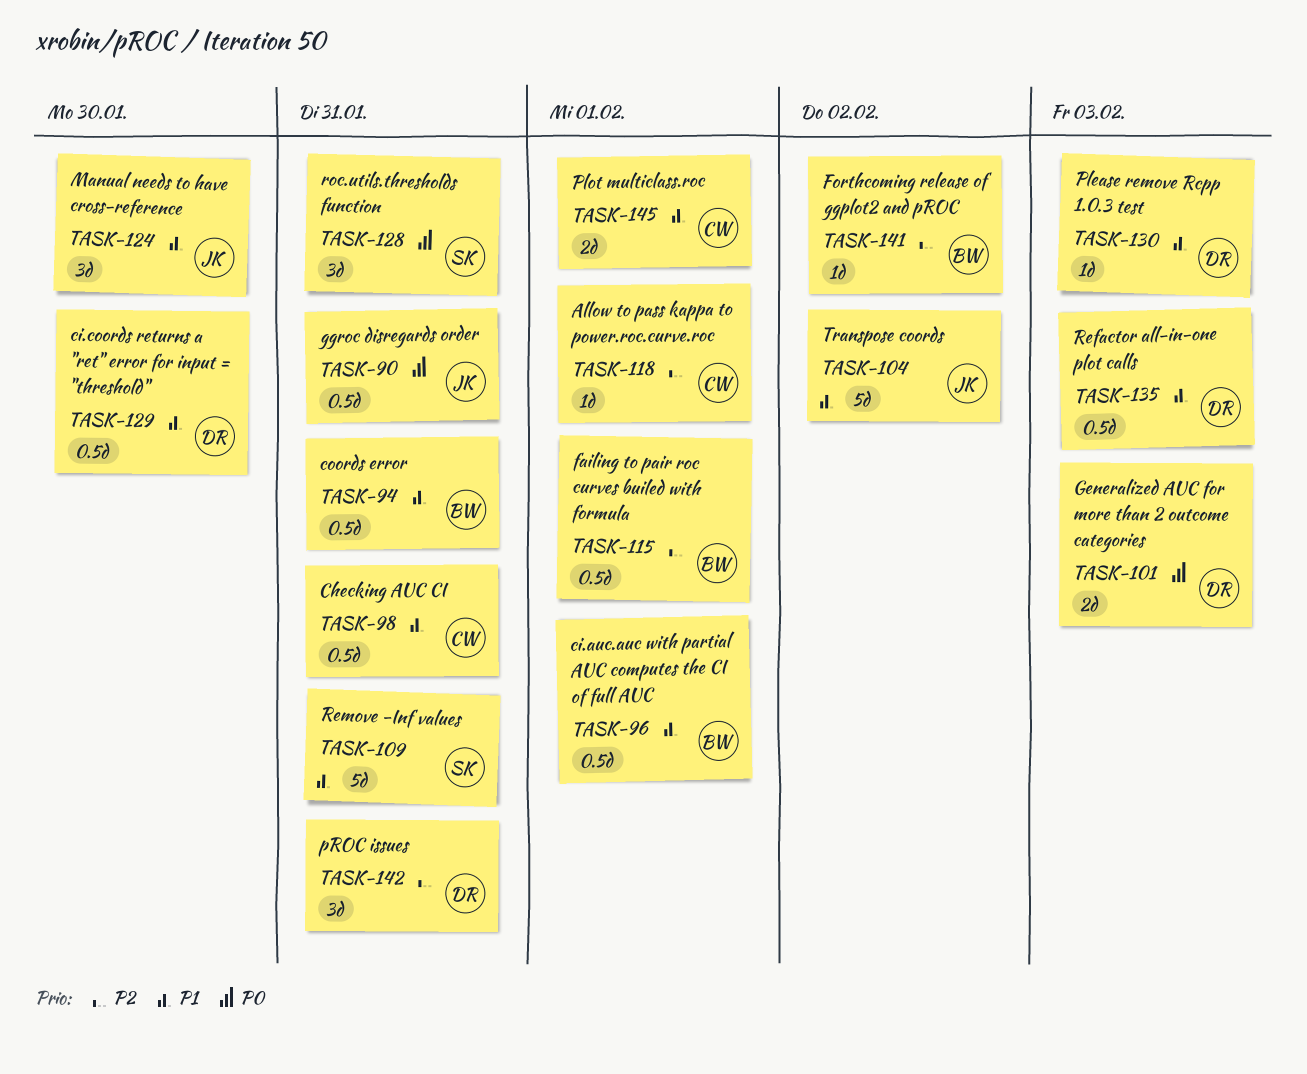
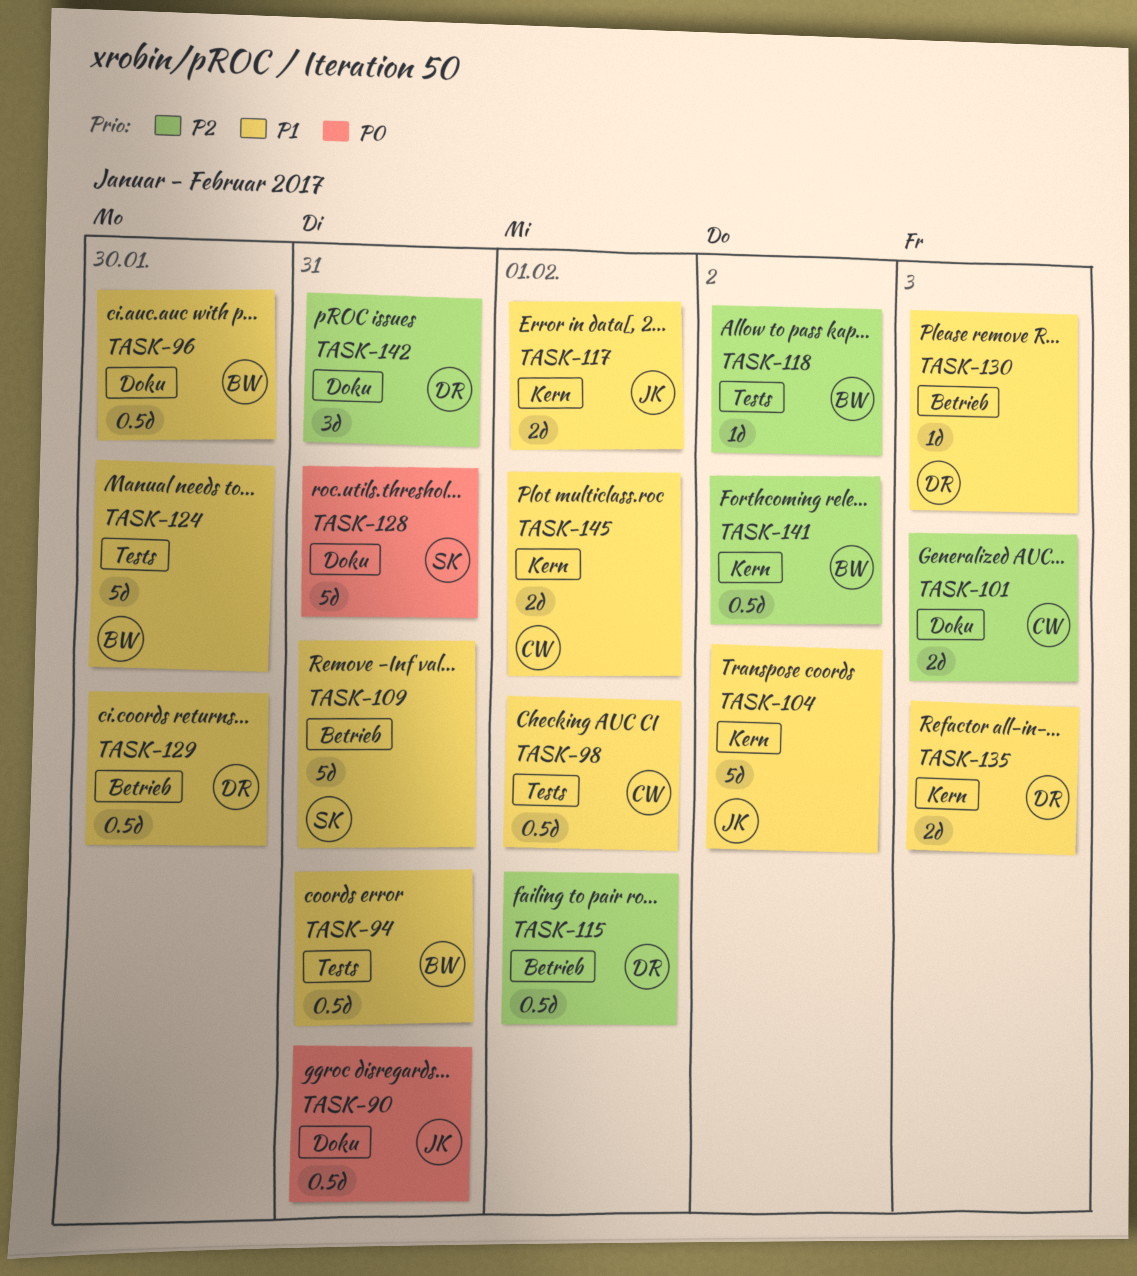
TASK-96, due: Feb 1 -> Jan 30
TASK-98, due: Jan 31 -> Feb 1
TASK-101, owner: DR -> CW
TASK-101, priority: P0 -> P2
TASK-115, owner: BW -> DR
TASK-117: none -> present
TASK-118, owner: CW -> BW
TASK-118, due: Feb 1 -> Feb 2
TASK-124, owner: JK -> BW
TASK-124, estimate: 3d -> 5d
TASK-128, estimate: 3d -> 5d
TASK-135, estimate: 0.5d -> 2d
TASK-141, estimate: 1d -> 0.5d

